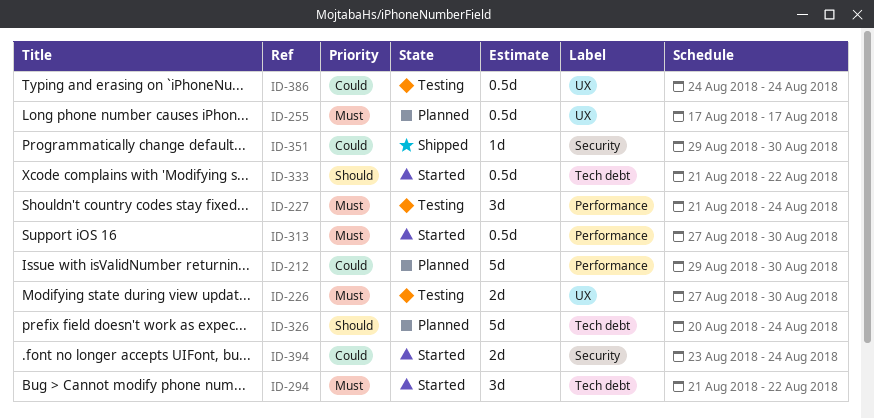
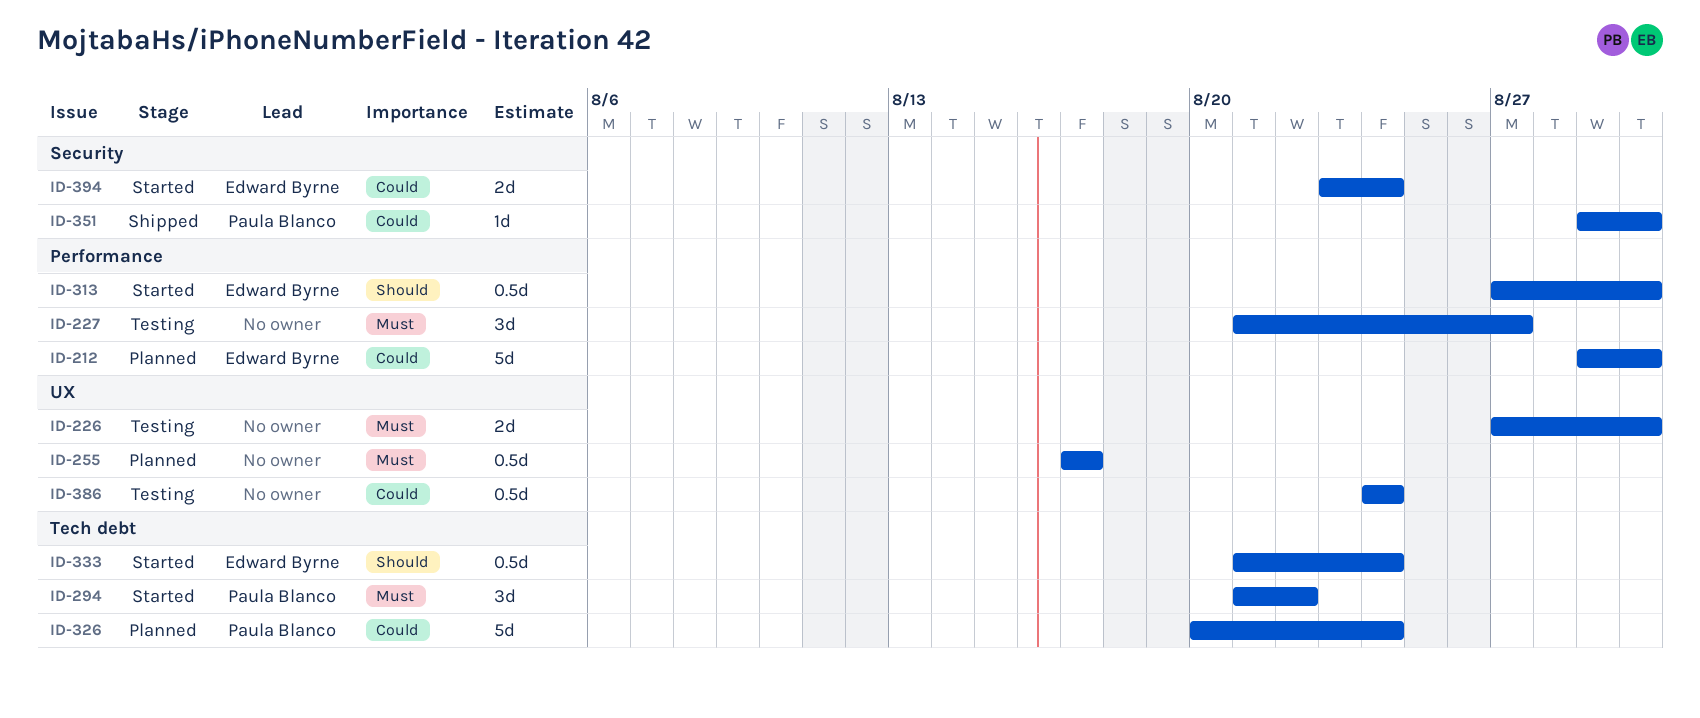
ID-227, due: Aug 24 -> Aug 27
ID-313, priority: Must -> Should
ID-326, priority: Should -> Could
ID-333, due: Aug 22 -> Aug 24

